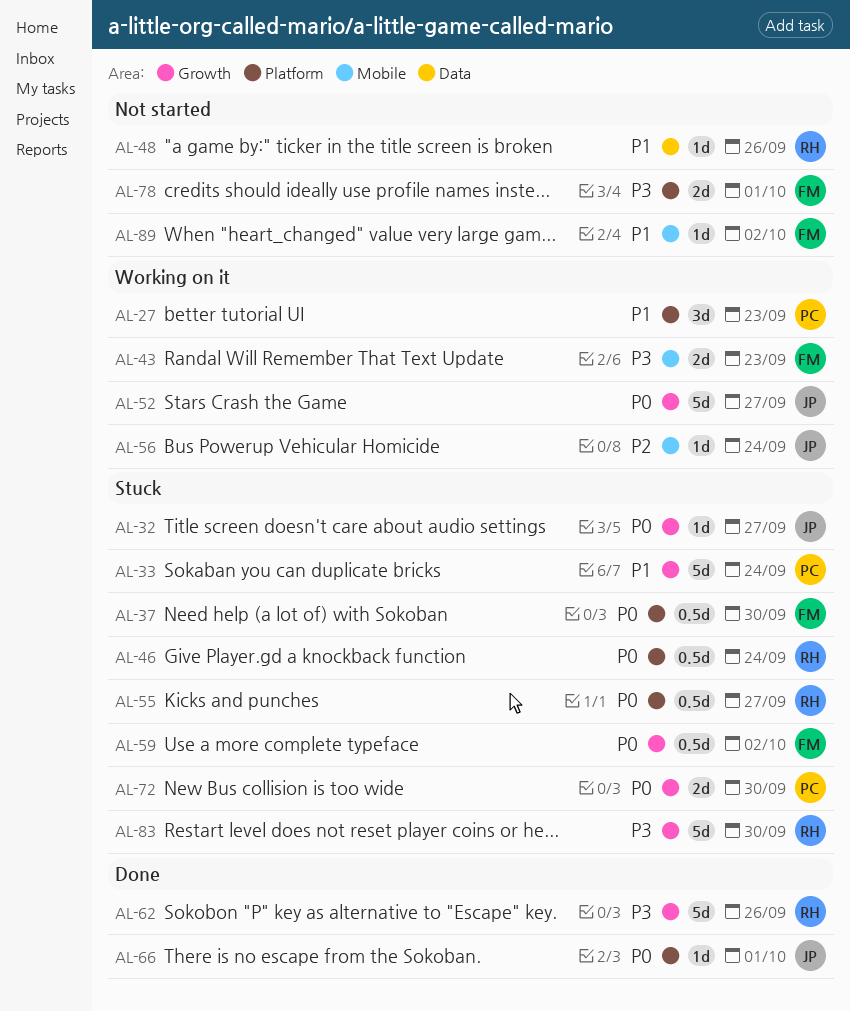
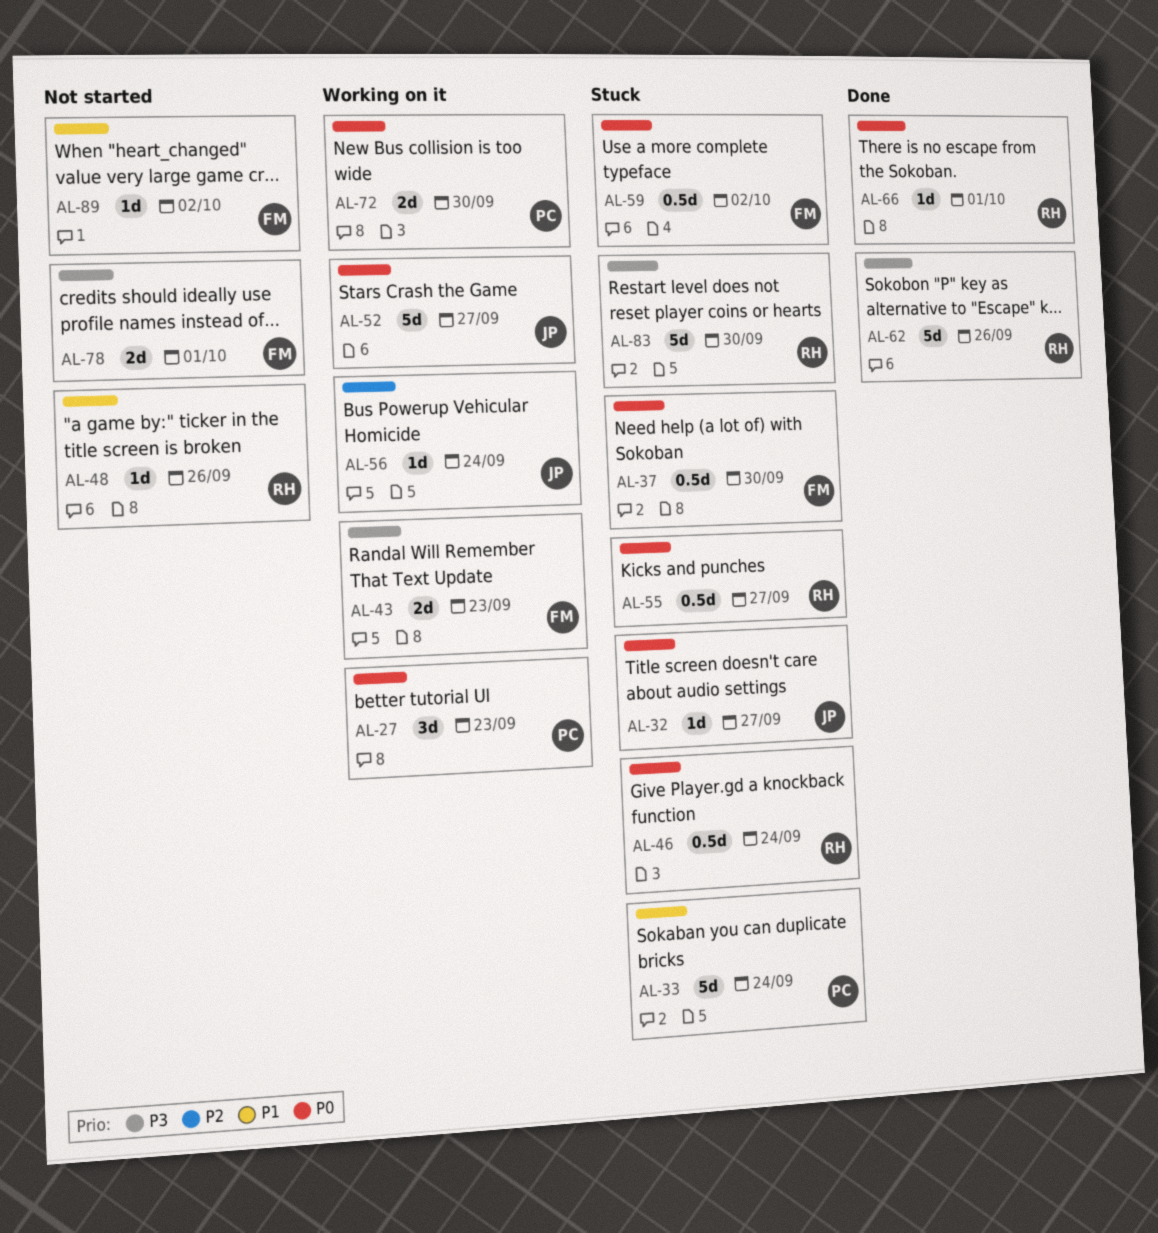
AL-27, priority: P1 -> P0
AL-66, owner: JP -> RH
AL-72, status: Stuck -> Working on it

